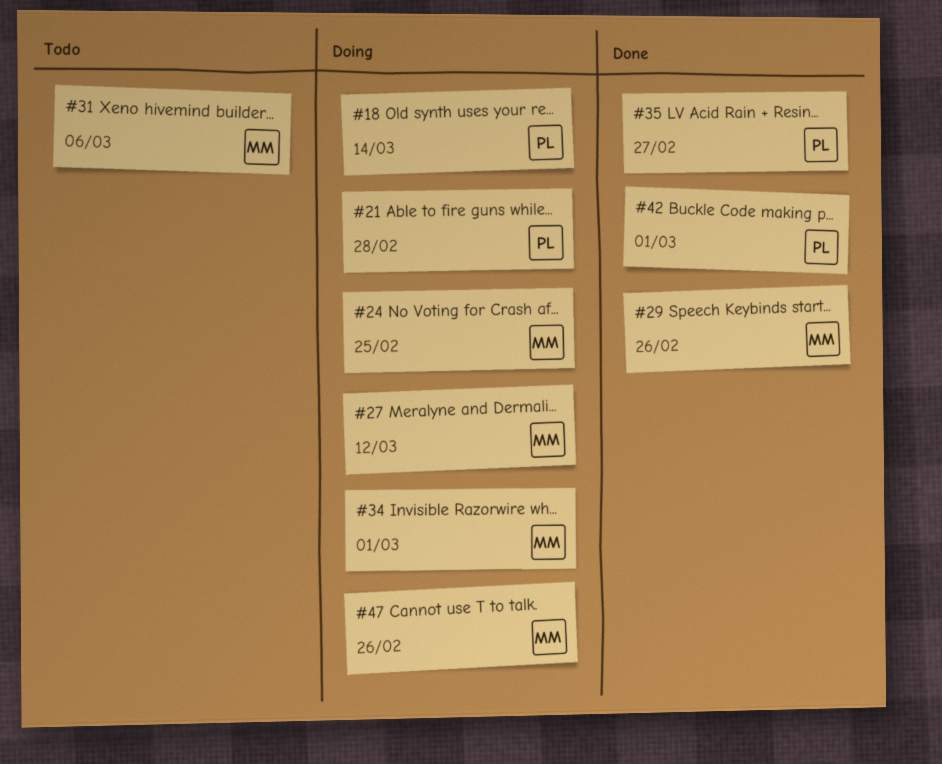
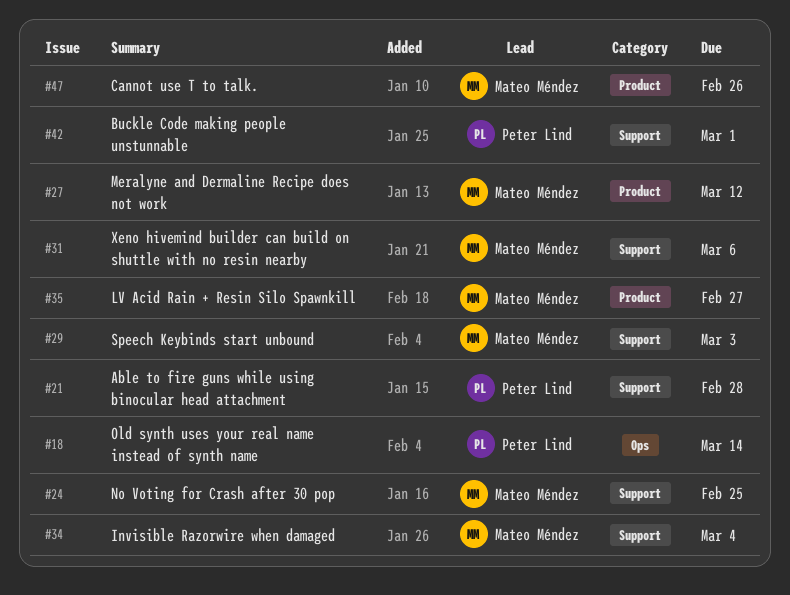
#29, due: Feb 26 -> Mar 3
#34, due: Mar 1 -> Mar 4
#35, owner: Peter Lind -> Mateo Méndez

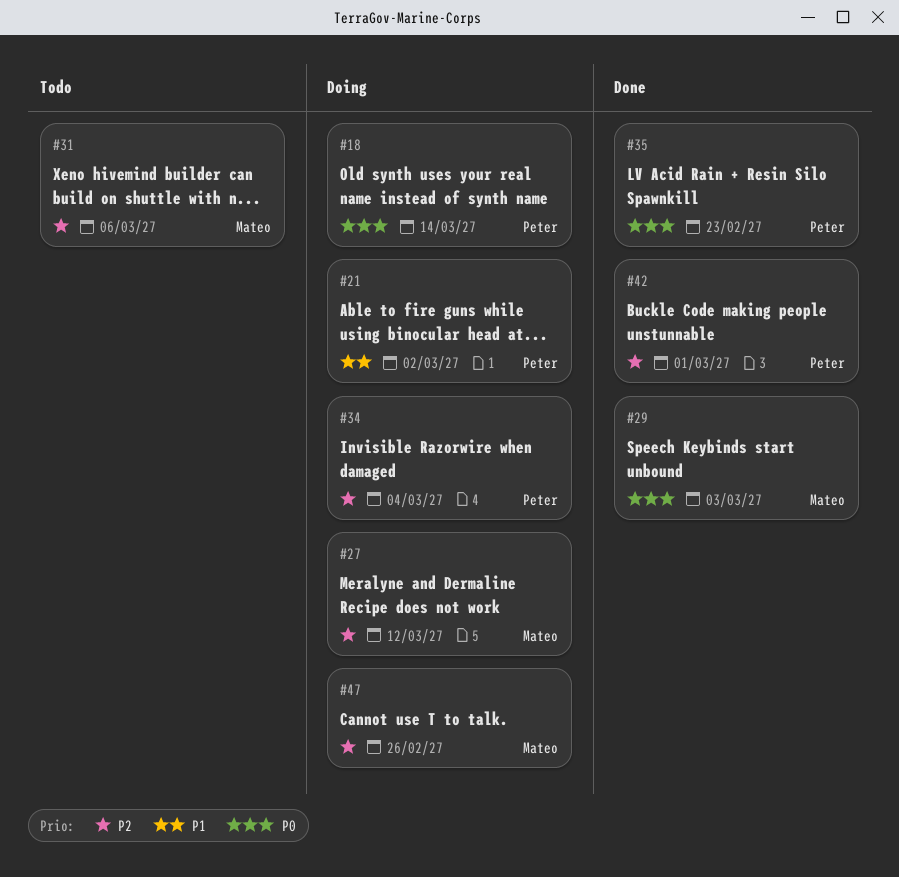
#21, due: Feb 28 -> Mar 2
#24: present -> none
#34, owner: Mateo Méndez -> Peter Lind
#35, owner: Mateo Méndez -> Peter Lind
#35, due: Feb 27 -> Feb 23

